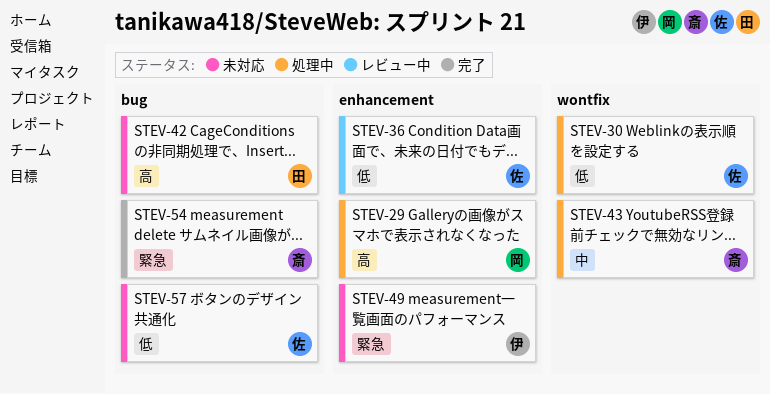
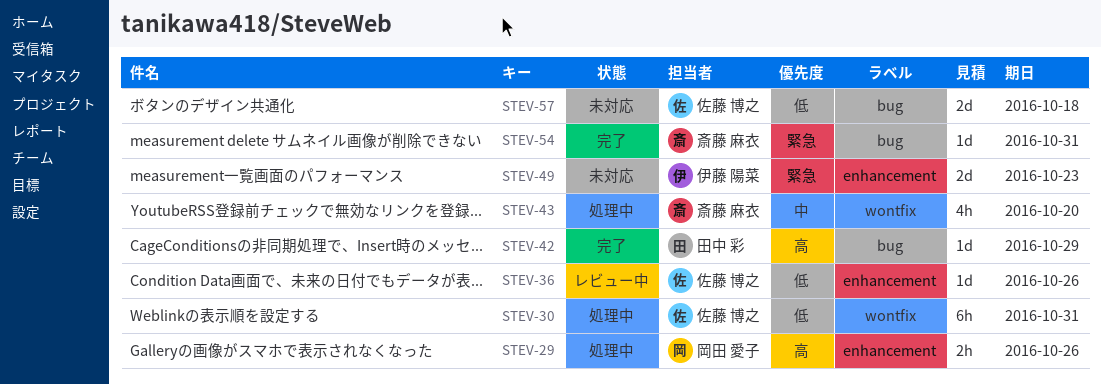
STEV-42, status: 未対応 -> 完了

